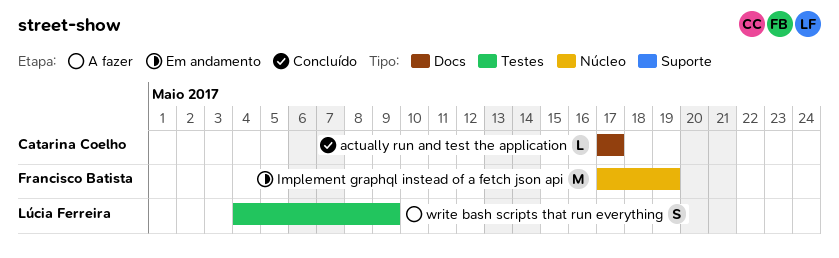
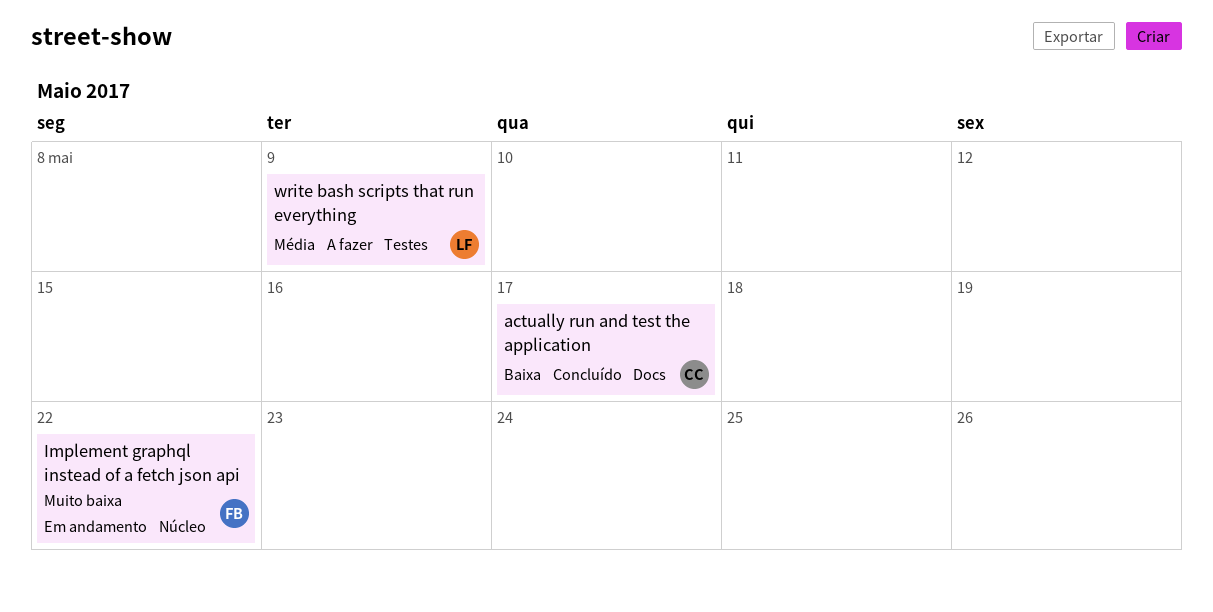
Implement graphql instead of a fetch json api, due: May 19 -> May 22

